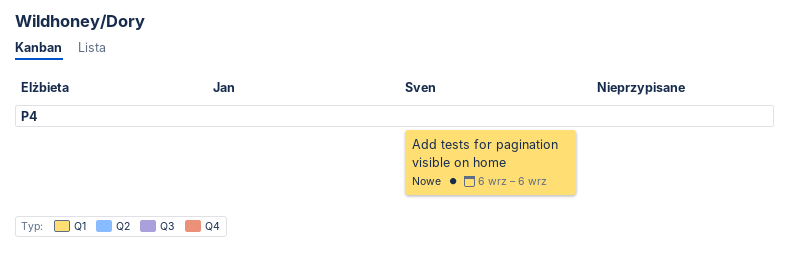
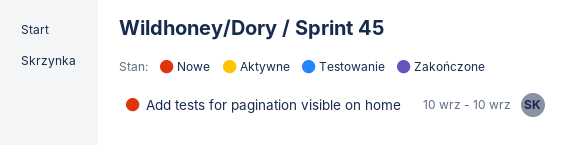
Add tests for pagination visible on home, start: Sep 6 -> Sep 10
Add tests for pagination visible on home, due: Sep 6 -> Sep 10

